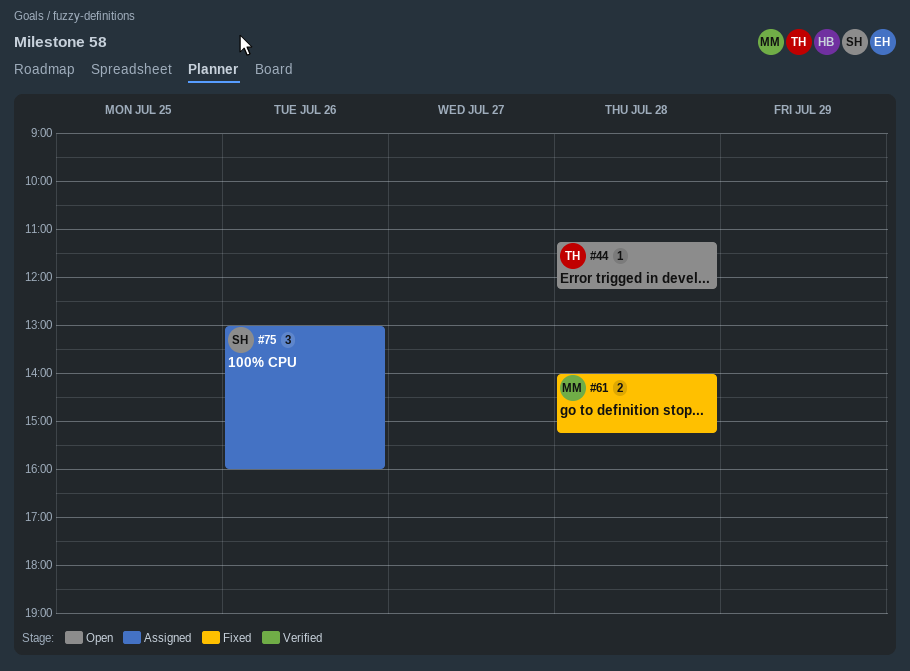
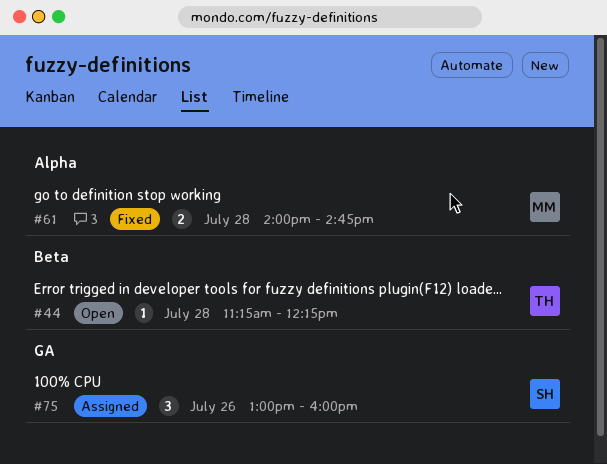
#61, ends: 15:15 -> 14:45

